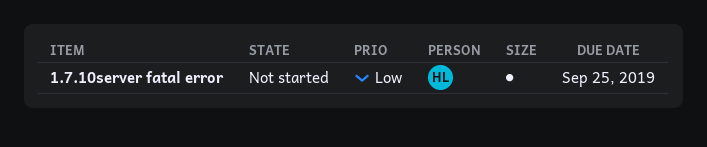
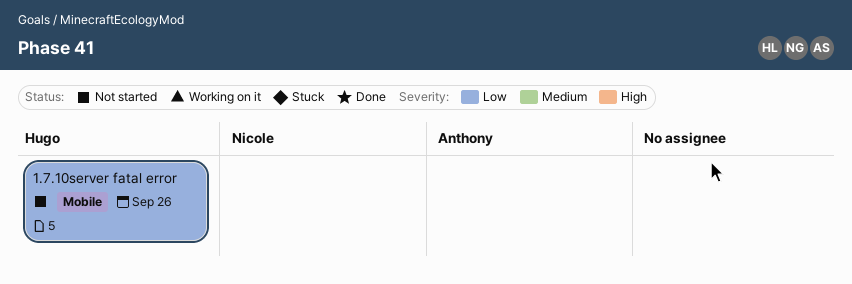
1.7.10server fatal error, due: Sep 25 -> Sep 26

